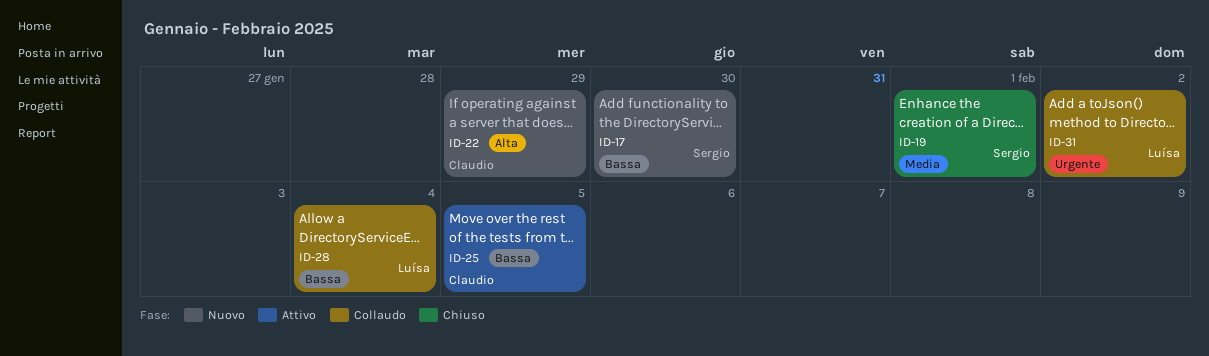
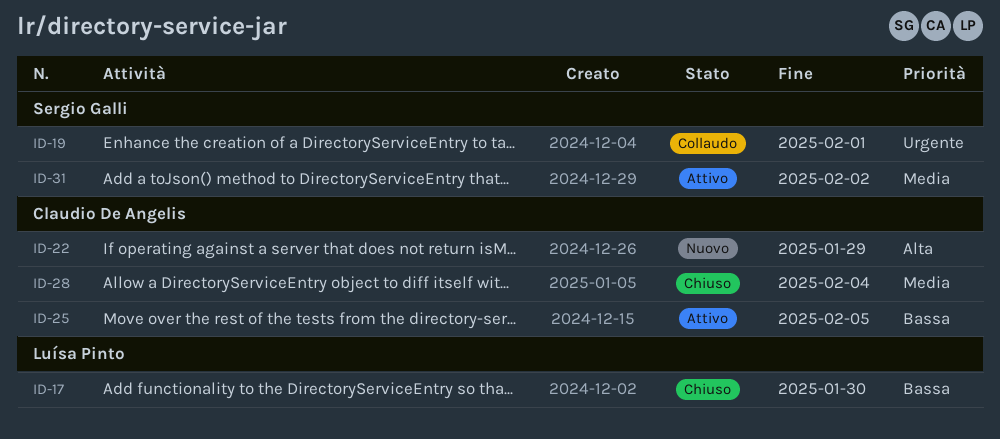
ID-17, status: Nuovo -> Chiuso
ID-17, owner: Sergio Galli -> Luísa Pinto
ID-19, status: Chiuso -> Collaudo
ID-19, priority: Media -> Urgente
ID-28, status: Collaudo -> Chiuso
ID-28, owner: Luísa Pinto -> Claudio De Angelis
ID-28, priority: Bassa -> Media
ID-31, status: Collaudo -> Attivo
ID-31, owner: Luísa Pinto -> Sergio Galli
ID-31, priority: Urgente -> Media

